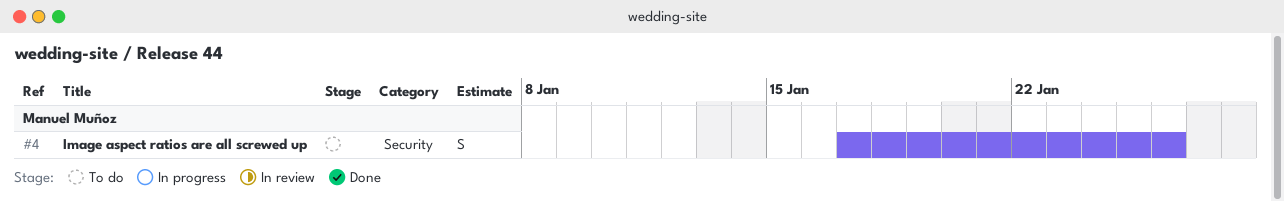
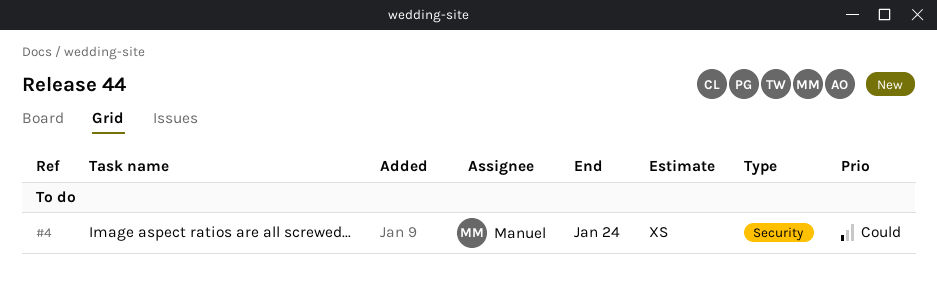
#4, estimate: S -> XS
#4, due: Jan 26 -> Jan 24

